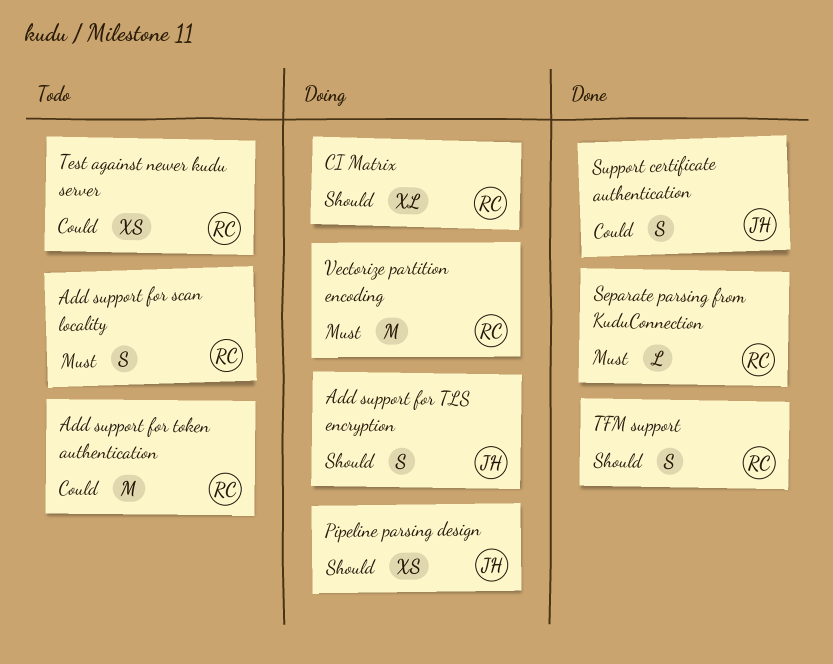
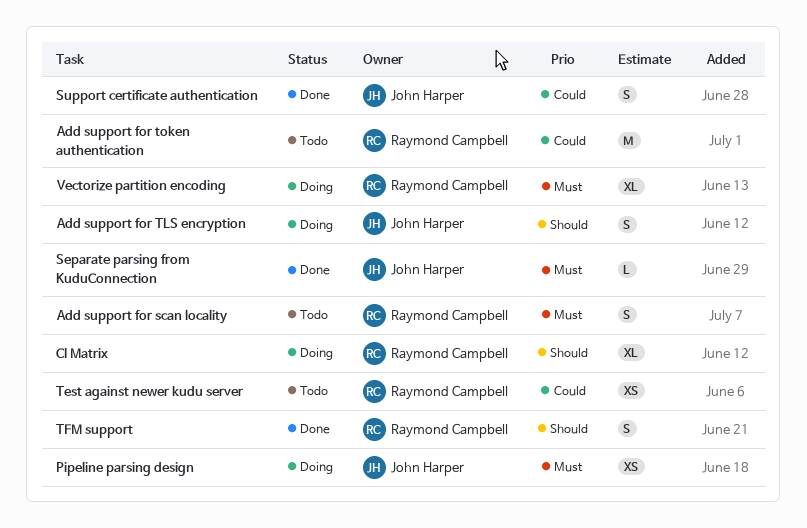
Pipeline parsing design, priority: Should -> Must
Separate parsing from KuduConnection, owner: Raymond Campbell -> John Harper
Vectorize partition encoding, estimate: M -> XL

